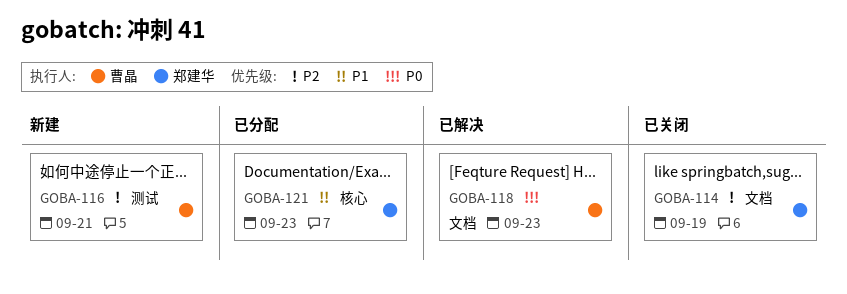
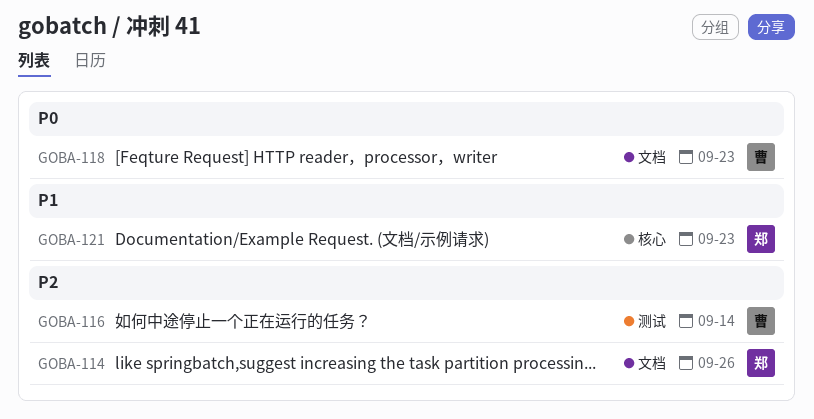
GOBA-114, due: Sep 19 -> Sep 26
GOBA-116, due: Sep 21 -> Sep 14

